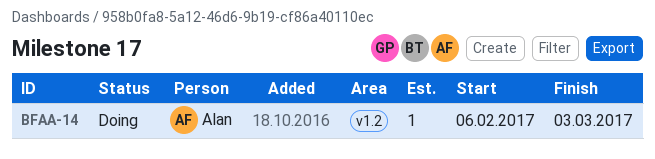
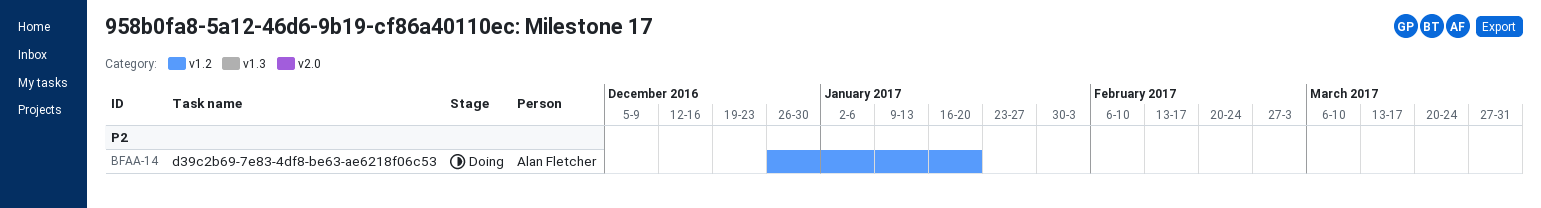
BFAA-14, start: Feb 6 -> Dec 26
BFAA-14, due: Mar 3 -> Jan 20

